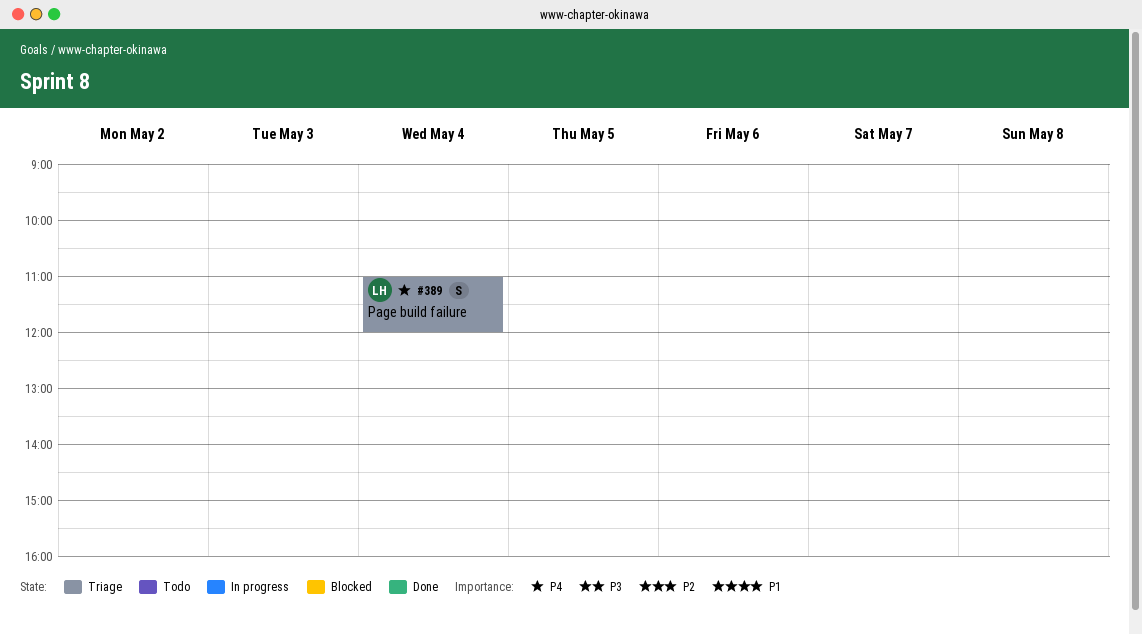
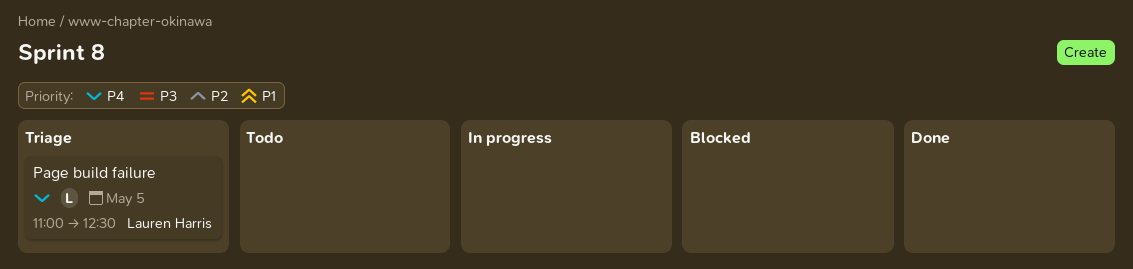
Page build failure, estimate: S -> L
Page build failure, day: May 4 -> May 5
Page build failure, ends: 12:00 -> 12:30

